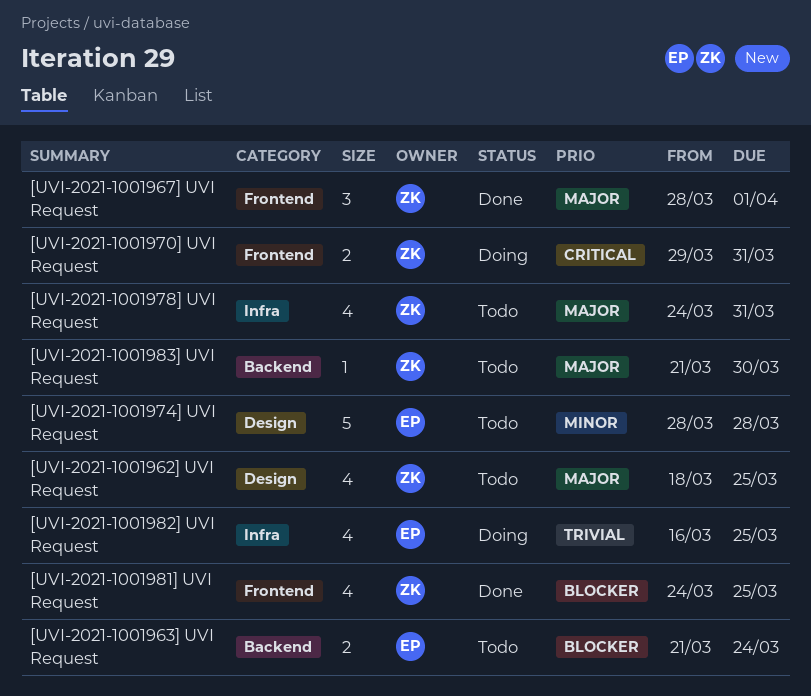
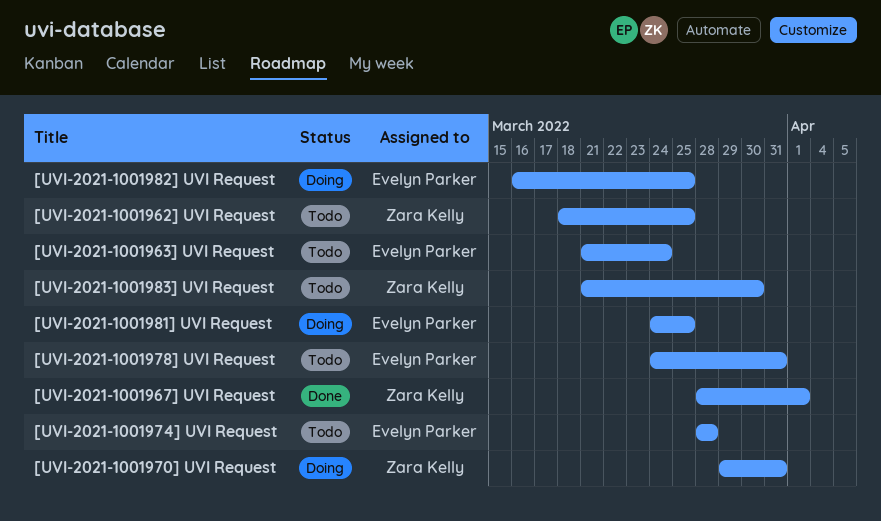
[UVI-2021-1001978] UVI Request, owner: Zara Kelly -> Evelyn Parker
[UVI-2021-1001981] UVI Request, status: Done -> Doing
[UVI-2021-1001981] UVI Request, owner: Zara Kelly -> Evelyn Parker

